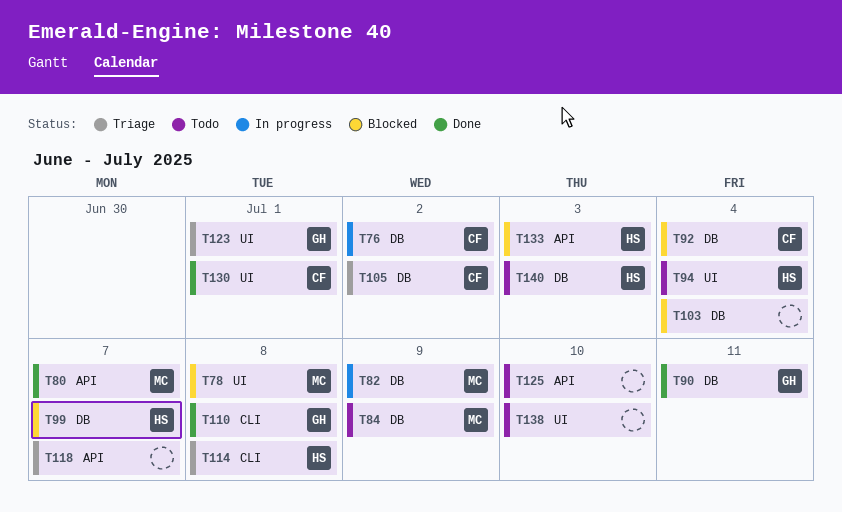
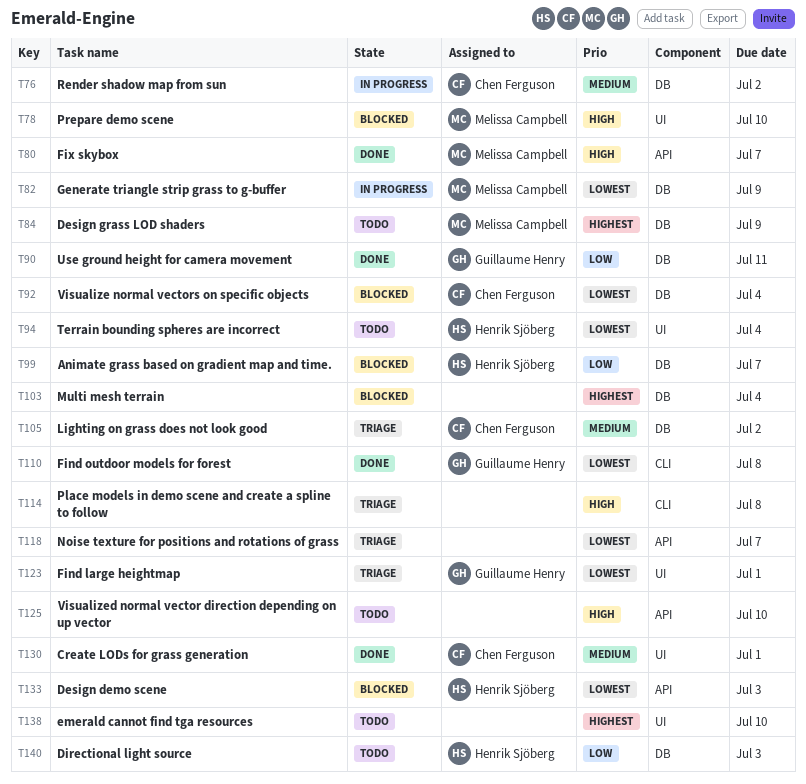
T78, due: Jul 8 -> Jul 10
T114, owner: Henrik Sjöberg -> none

